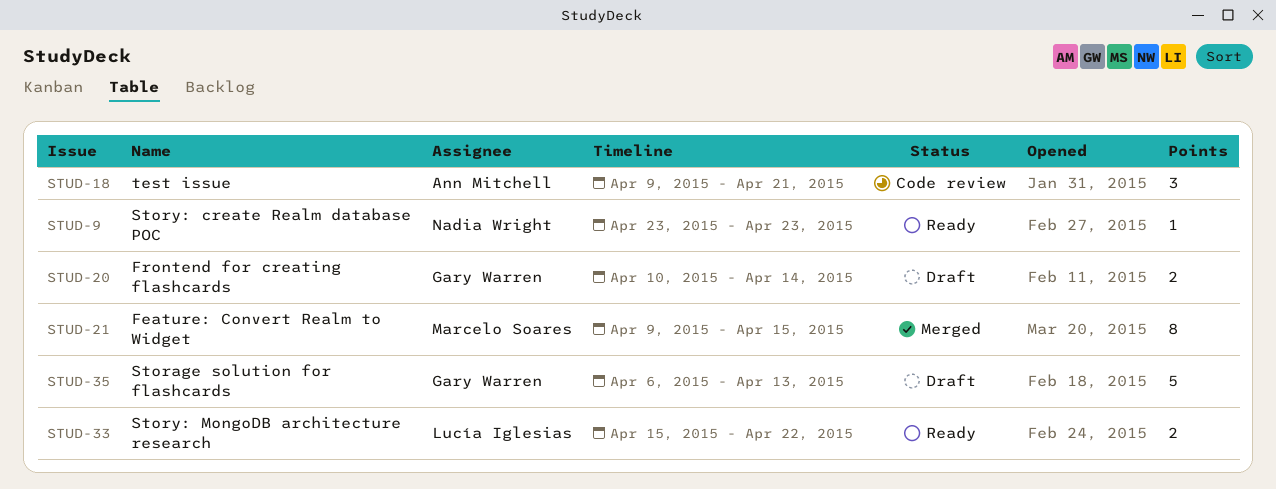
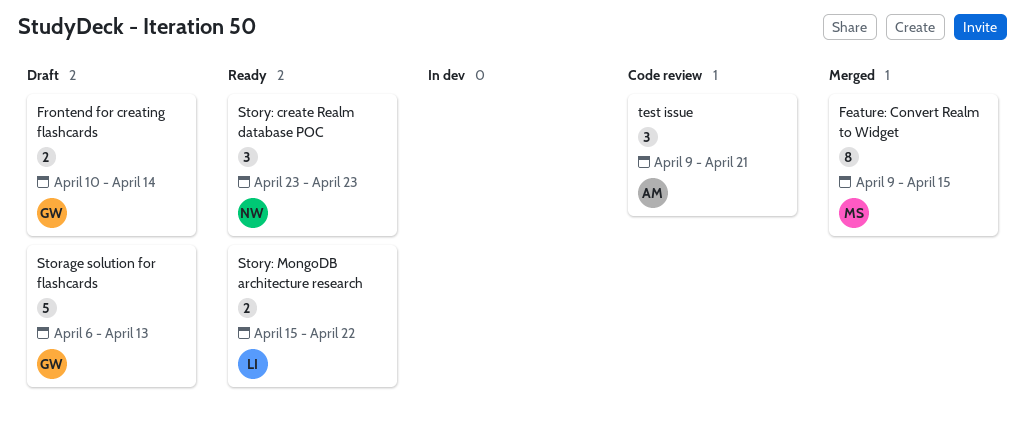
Story: create Realm database POC, estimate: 1 -> 3

